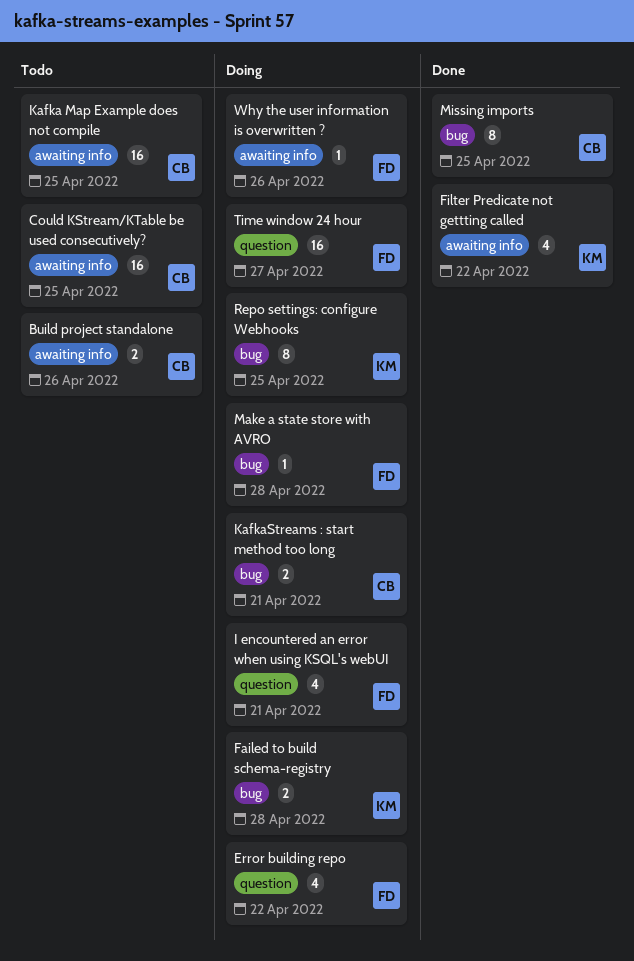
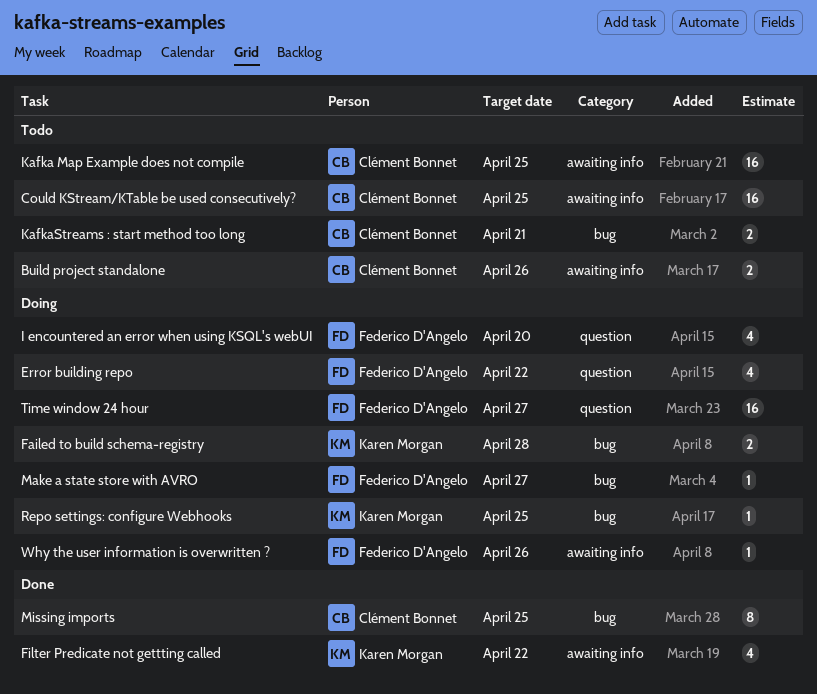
I encountered an error when using KSQL's webUI, due: Apr 21 -> Apr 20
KafkaStreams : start method too long, status: Doing -> Todo
Make a state store with AVRO, due: Apr 28 -> Apr 27
Repo settings: configure Webhooks, estimate: 8 -> 1

